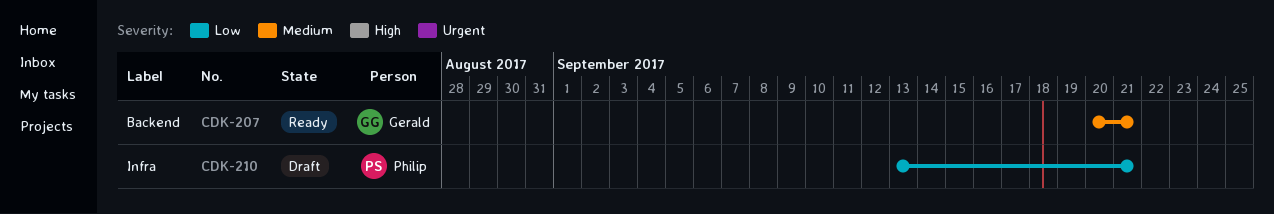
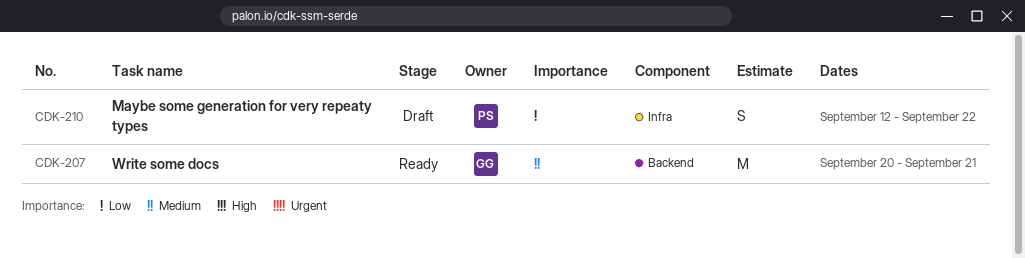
CDK-210, start: Sep 13 -> Sep 12
CDK-210, due: Sep 21 -> Sep 22

